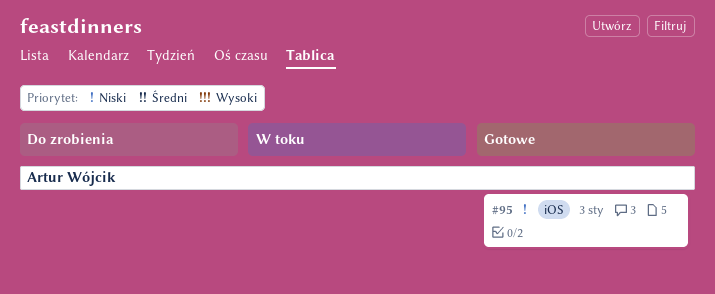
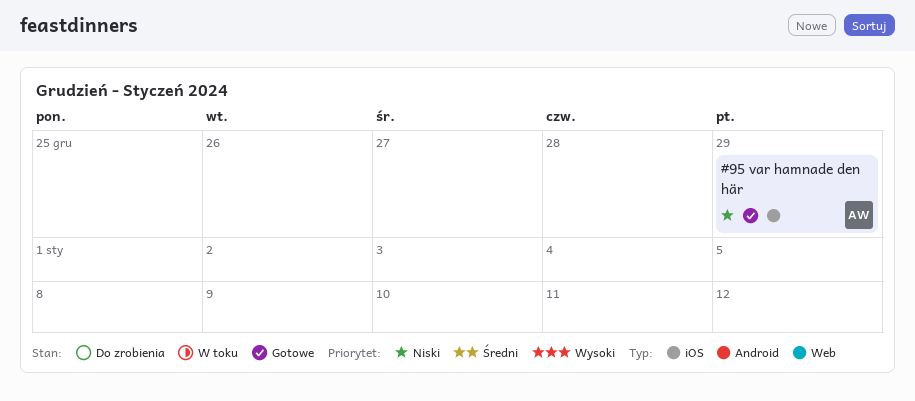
#95, due: Jan 3 -> Dec 29

